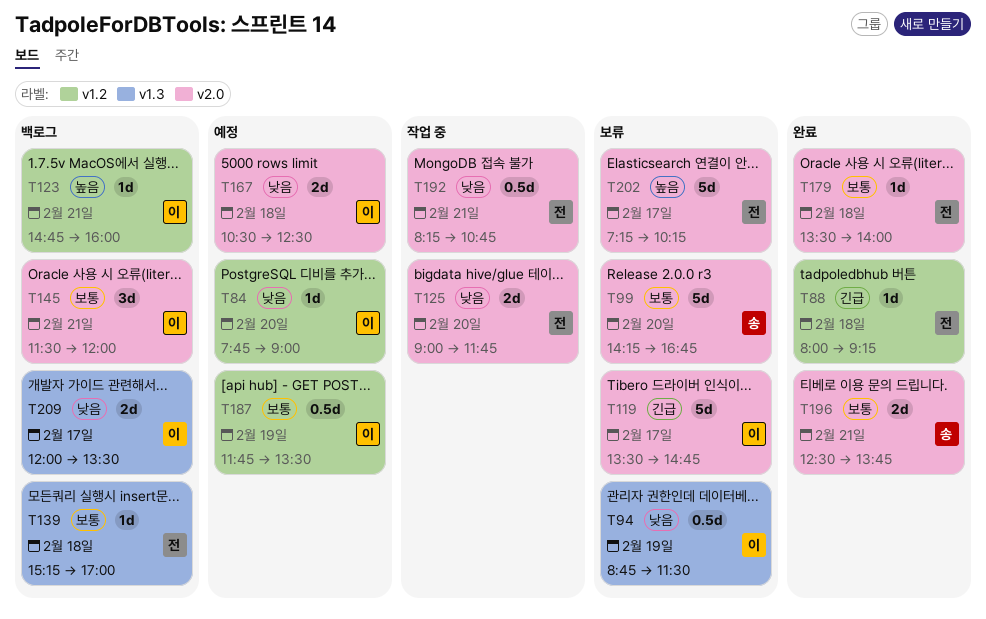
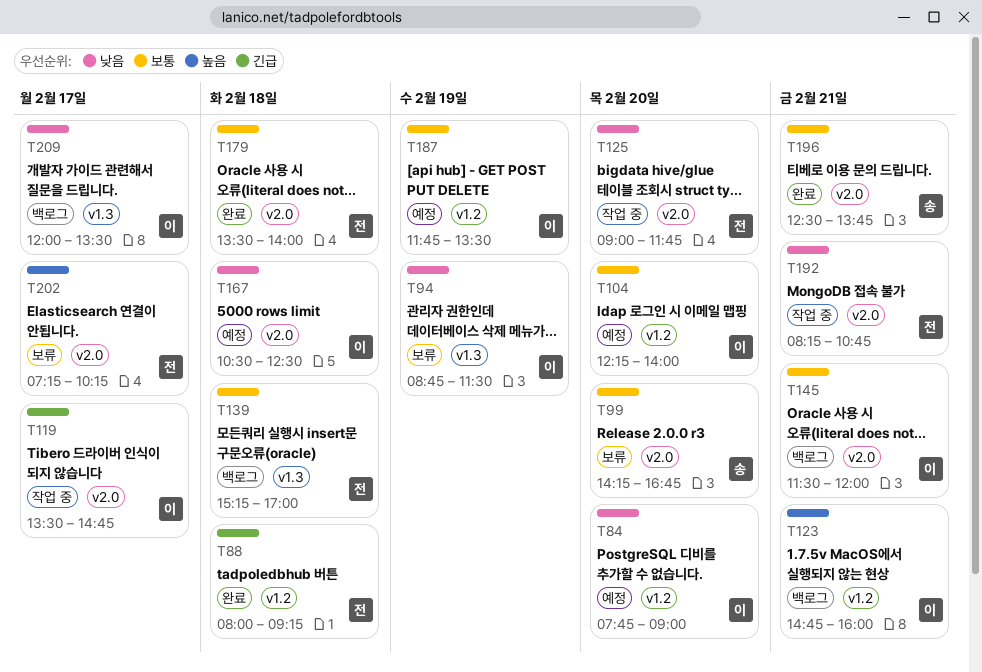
T104: none -> present
T119, status: 보류 -> 작업 중

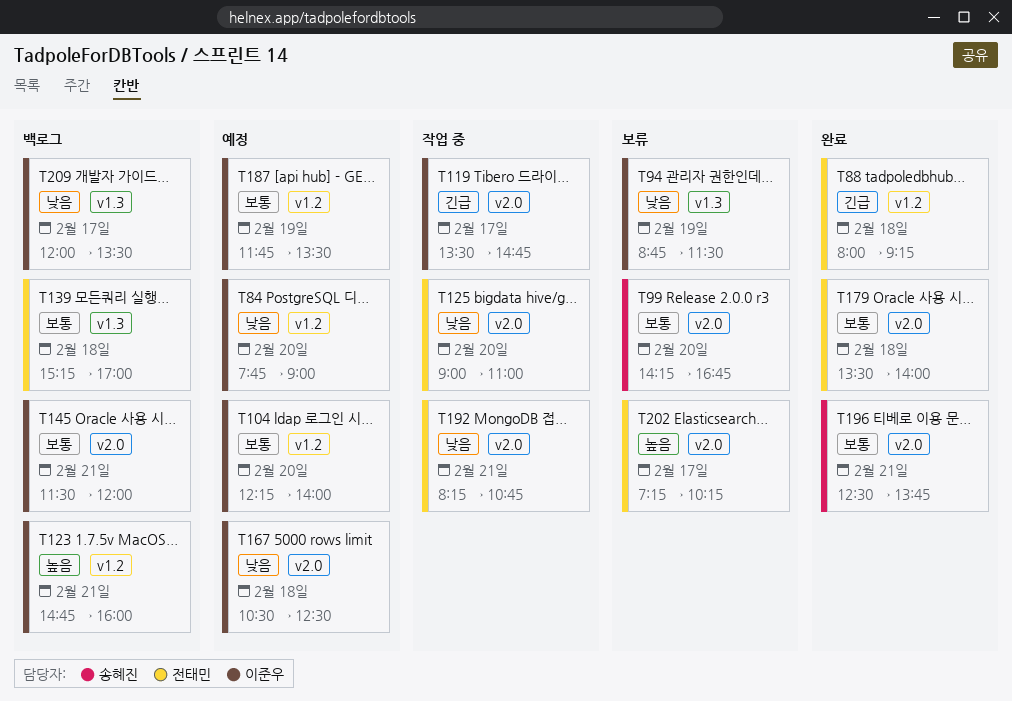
T125, ends: 11:45 -> 11:00

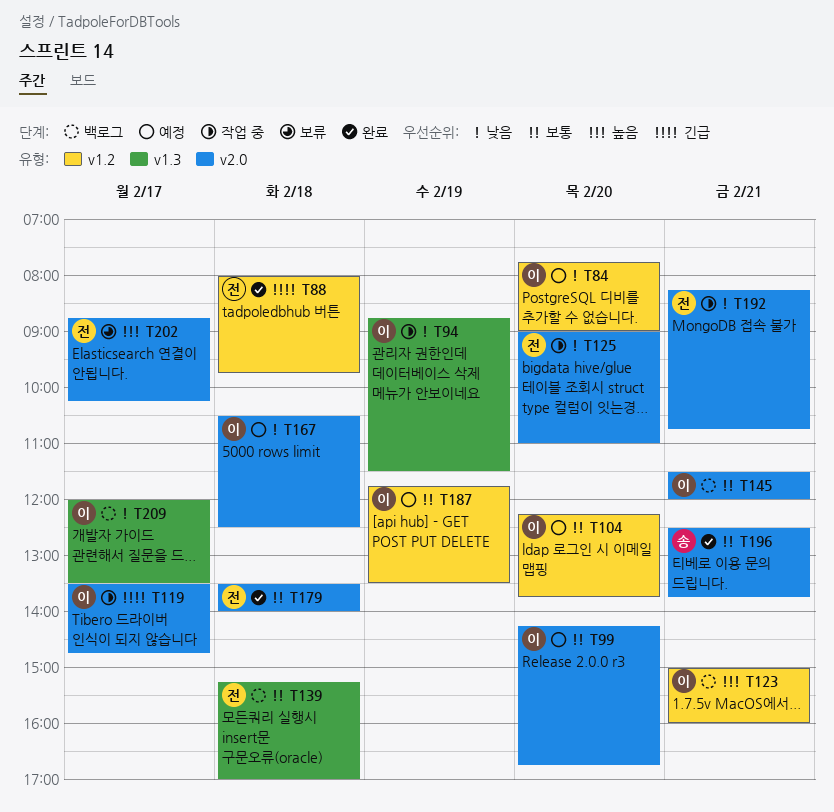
T88, ends: 09:15 -> 09:45
T94, status: 보류 -> 작업 중
T99, status: 보류 -> 예정
T99, owner: 송혜진 -> 이준우
T104, ends: 14:00 -> 13:45
T123, begins: 14:45 -> 15:00
T202, begins: 07:15 -> 08:45

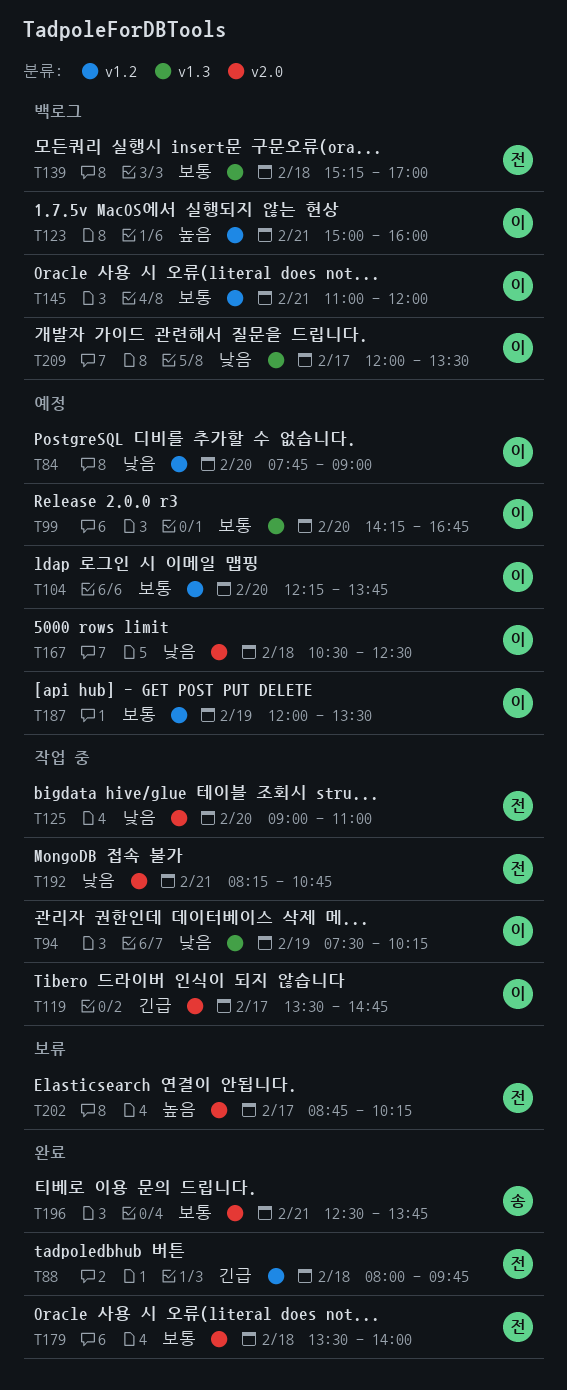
T94, begins: 08:45 -> 07:30
T94, ends: 11:30 -> 10:15
T99, label: v2.0 -> v1.3
T145, label: v2.0 -> v1.2
T145, begins: 11:30 -> 11:00
T187, begins: 11:45 -> 12:00

